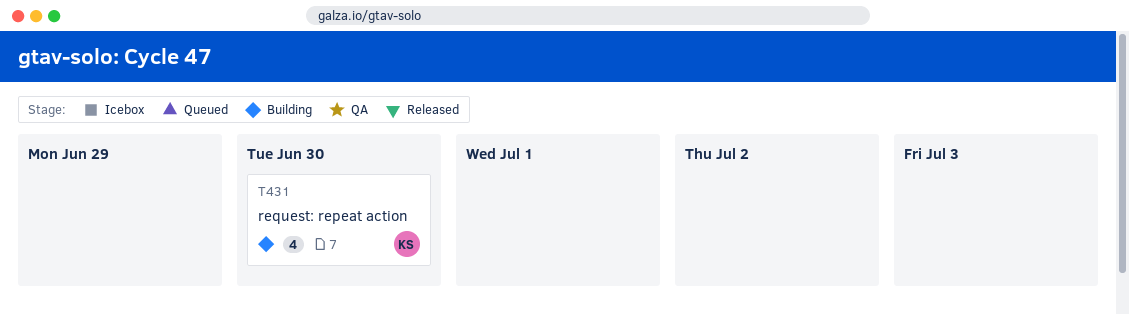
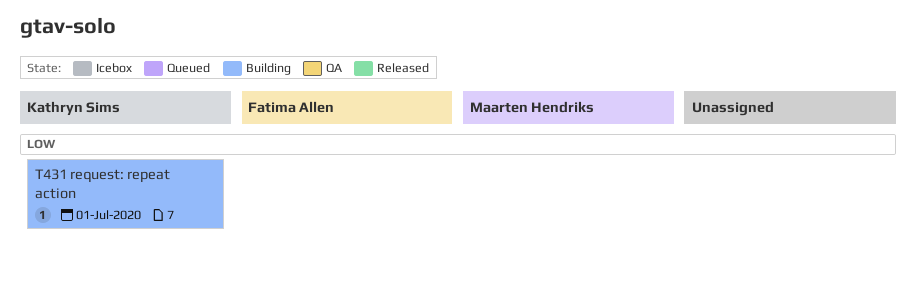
T431, estimate: 4 -> 1
T431, due: Jun 30 -> Jul 1

